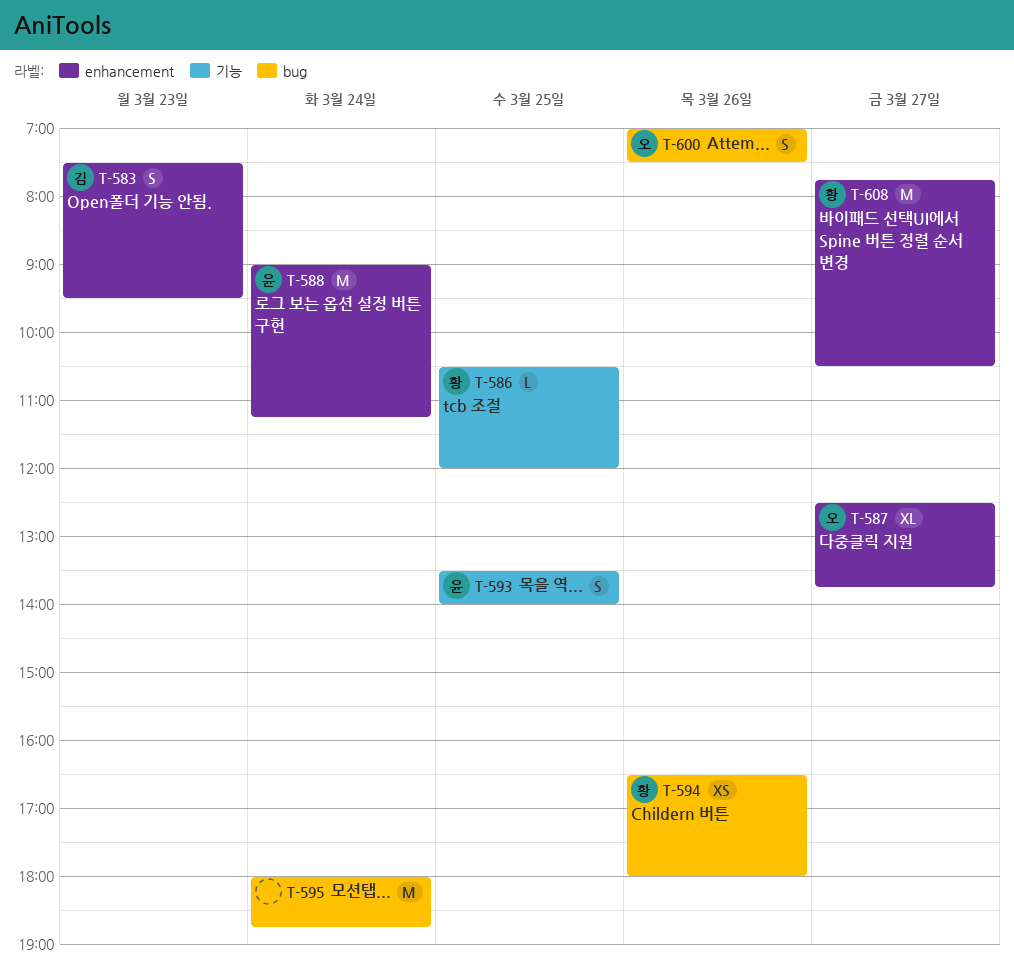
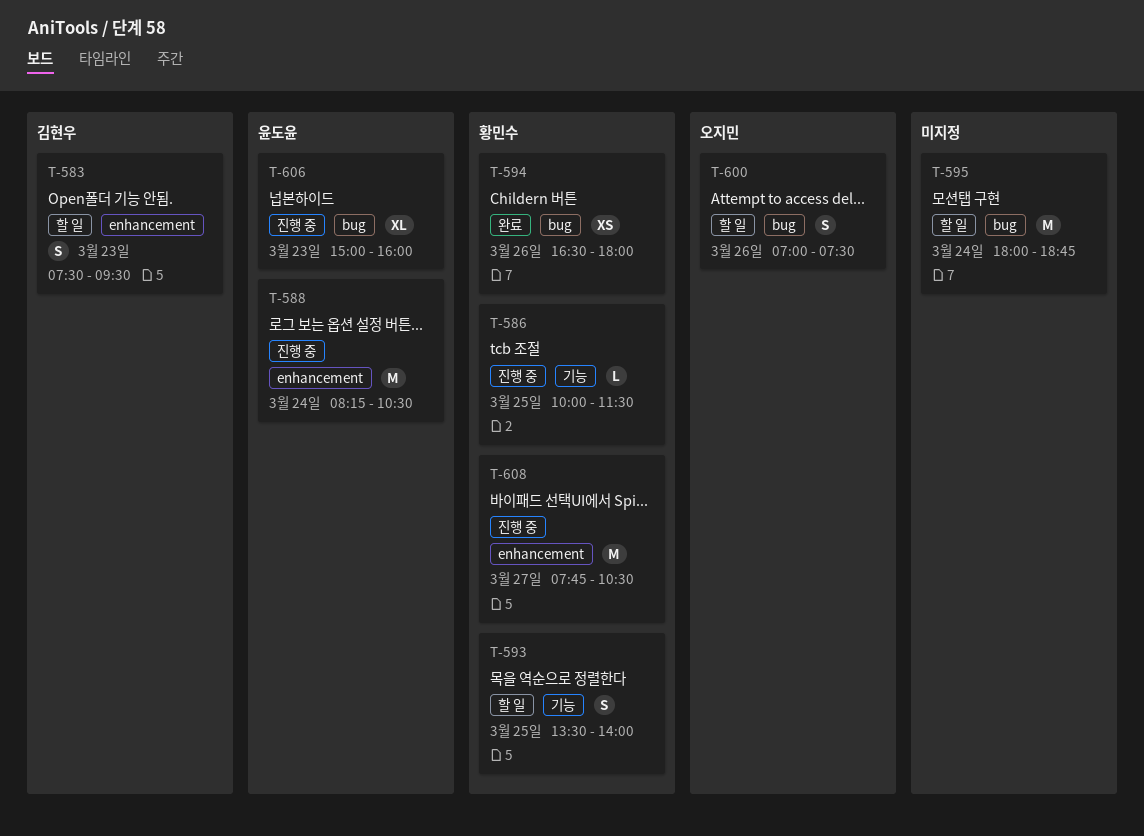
T-586, begins: 10:30 -> 10:00
T-586, ends: 12:00 -> 11:30
T-587: present -> none
T-588, begins: 09:00 -> 08:15
T-588, ends: 11:15 -> 10:30
T-593, owner: 윤도윤 -> 황민수
T-606: none -> present

